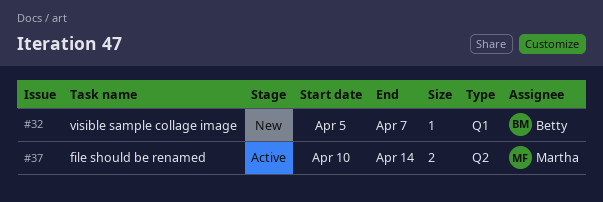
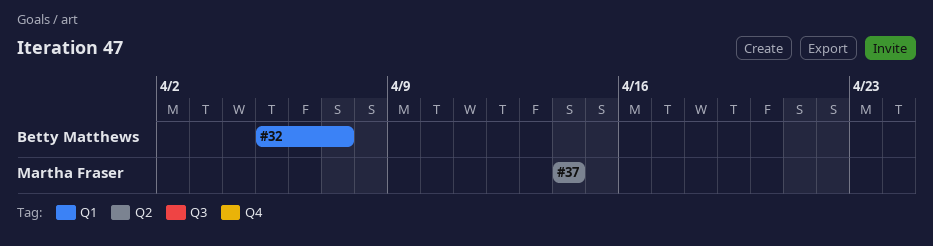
#37, start: Apr 10 -> Apr 14

